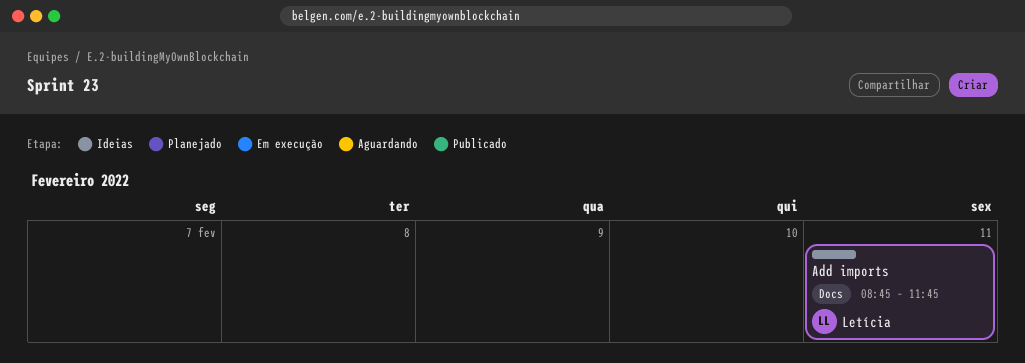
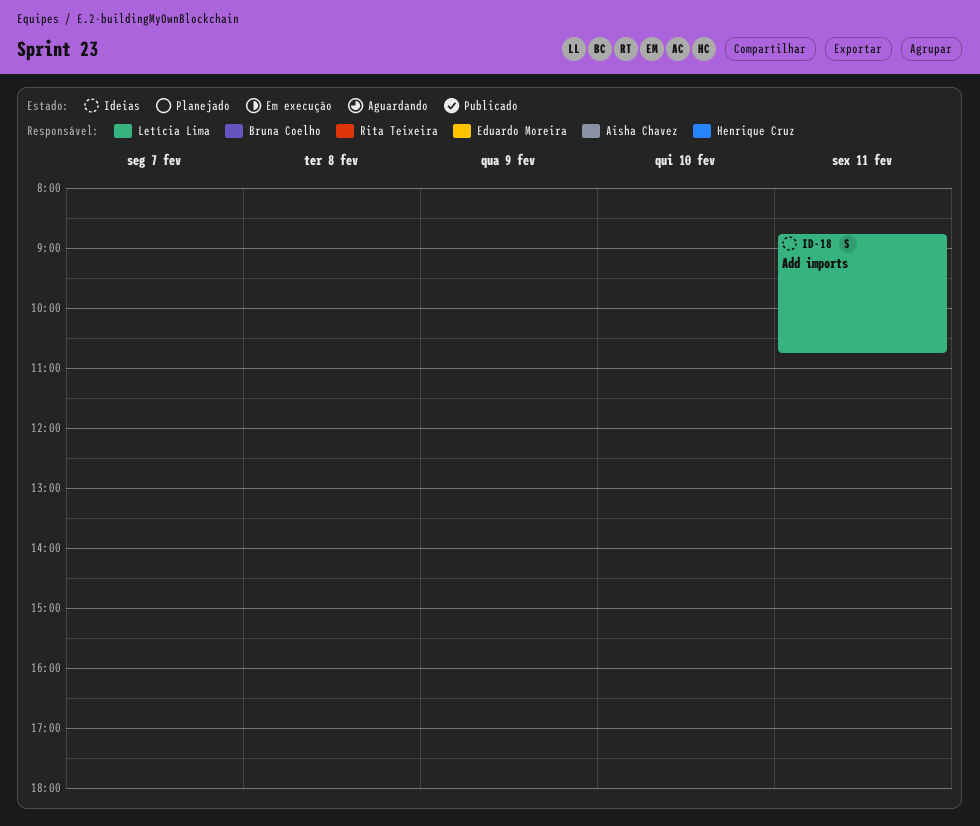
Add imports, ends: 11:45 -> 10:45

